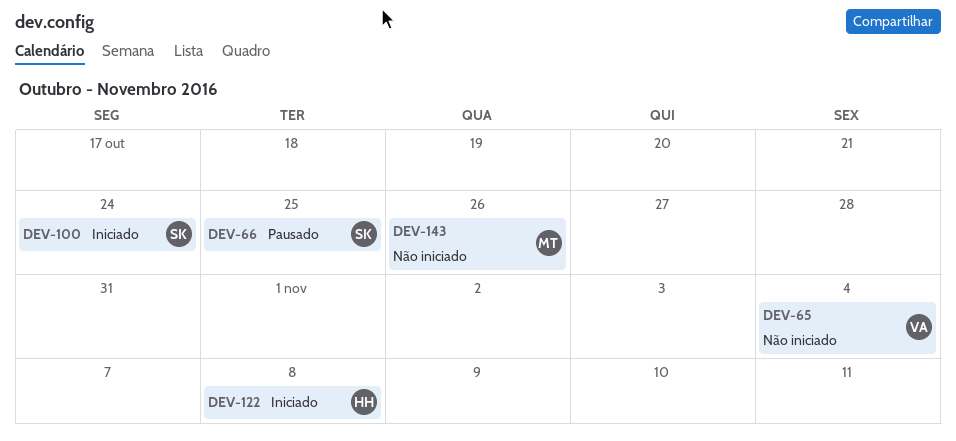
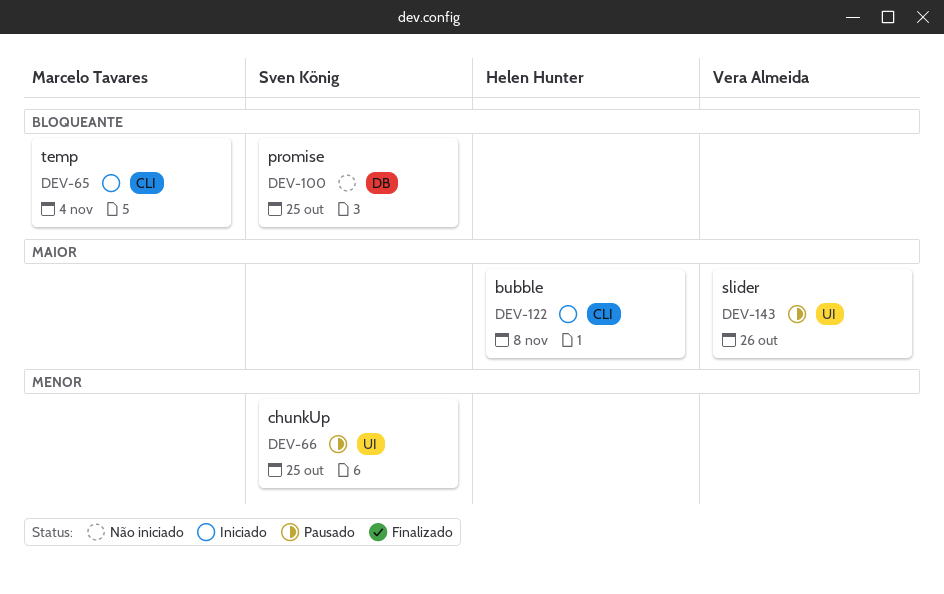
DEV-65, status: Não iniciado -> Iniciado
DEV-65, owner: Vera Almeida -> Marcelo Tavares
DEV-100, status: Iniciado -> Não iniciado
DEV-100, due: Oct 24 -> Oct 25
DEV-143, status: Não iniciado -> Pausado
DEV-143, owner: Marcelo Tavares -> Vera Almeida

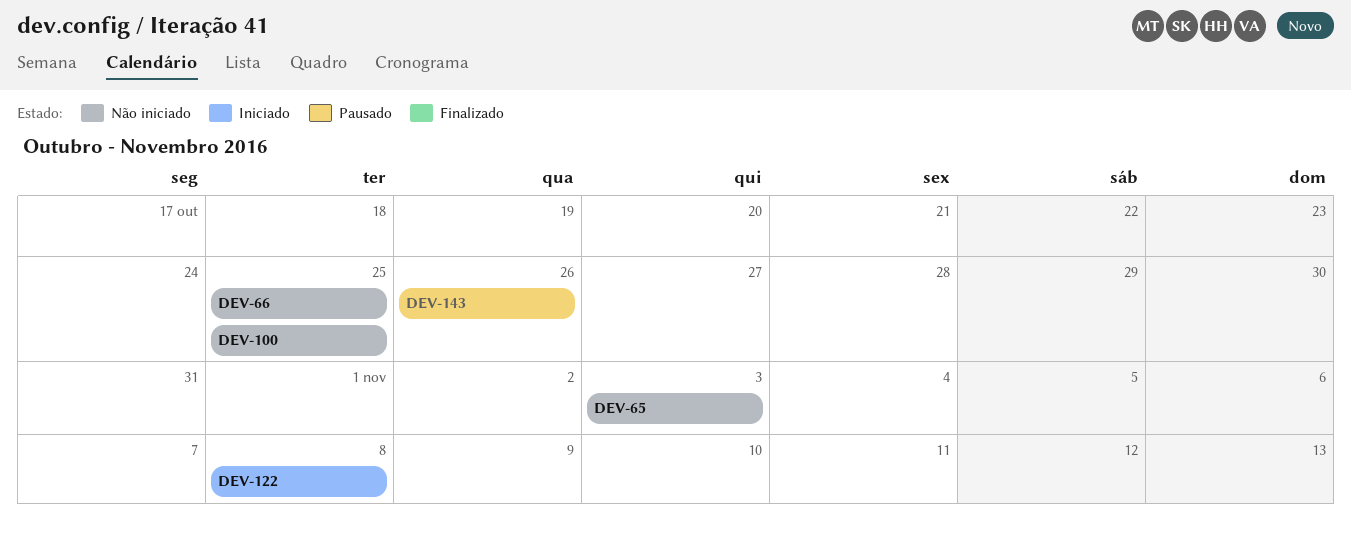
DEV-65, status: Iniciado -> Não iniciado
DEV-65, due: Nov 4 -> Nov 3
DEV-66, status: Pausado -> Não iniciado

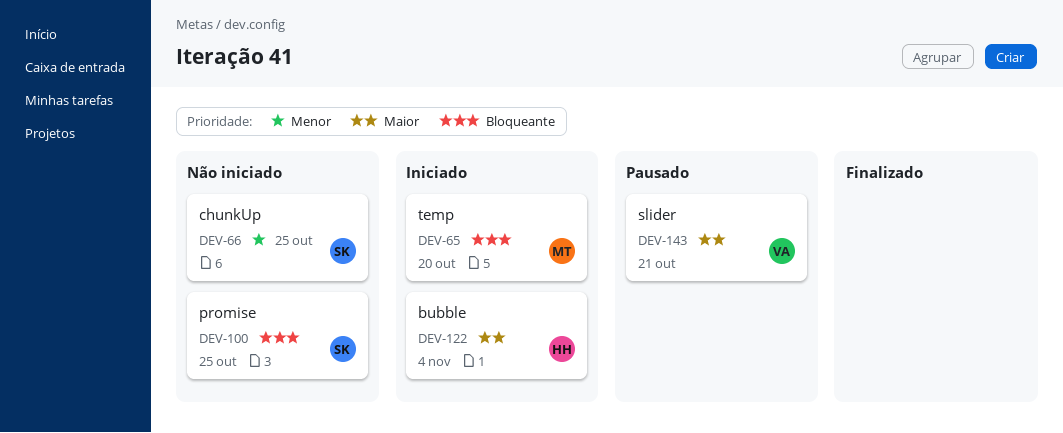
DEV-65, status: Não iniciado -> Iniciado
DEV-65, due: Nov 3 -> Oct 20
DEV-122, due: Nov 8 -> Nov 4
DEV-143, due: Oct 26 -> Oct 21

